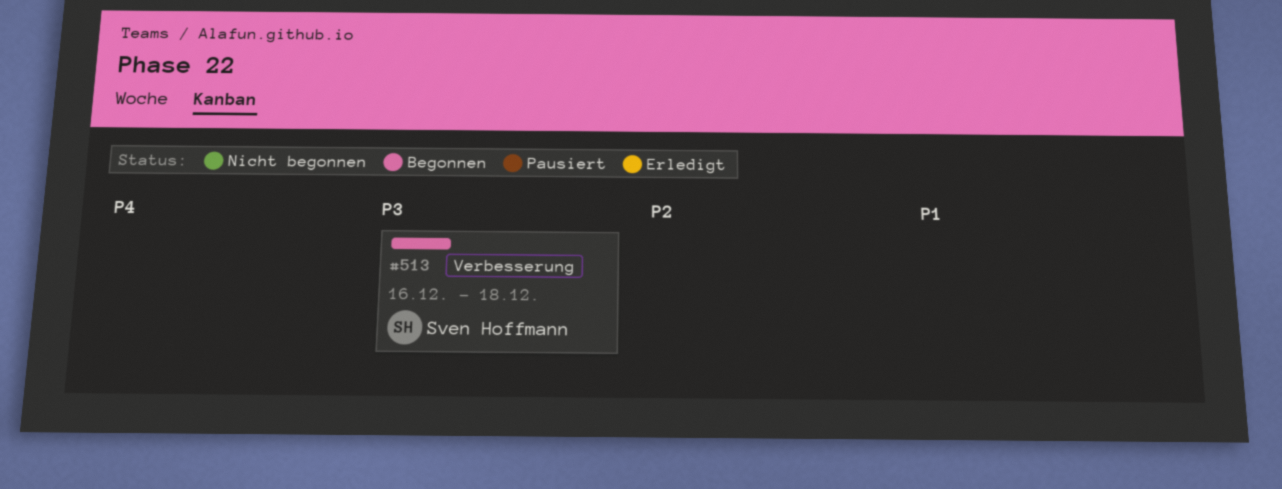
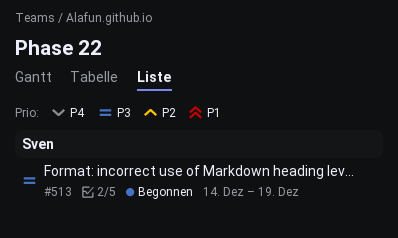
#513, start: Dec 16 -> Dec 14
#513, due: Dec 18 -> Dec 19

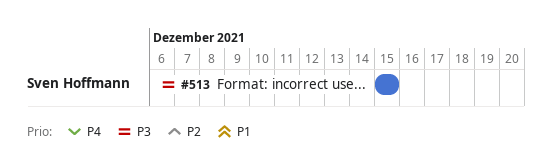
#513, start: Dec 14 -> Dec 15
#513, due: Dec 19 -> Dec 15

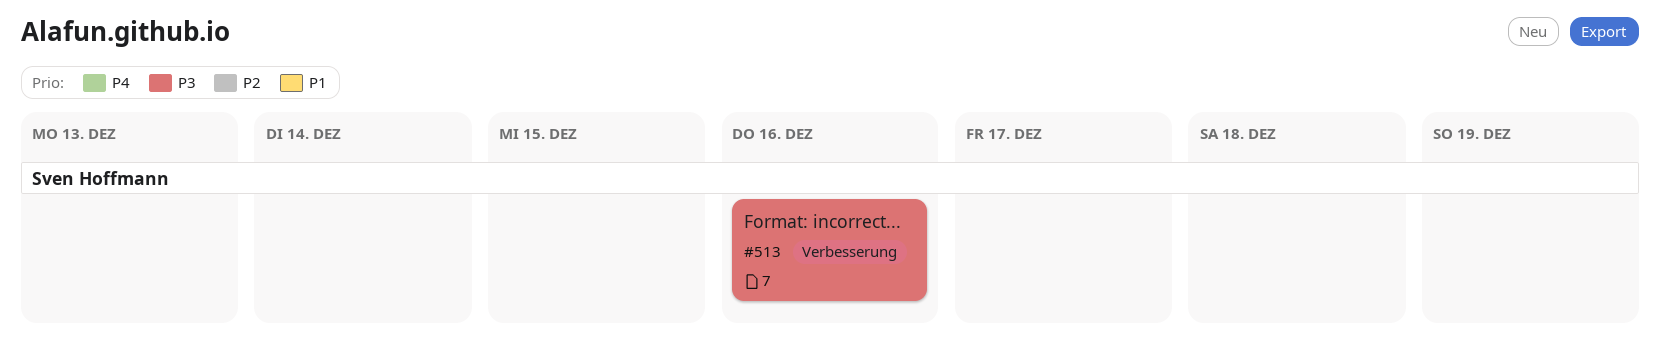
#513, due: Dec 15 -> Dec 16

